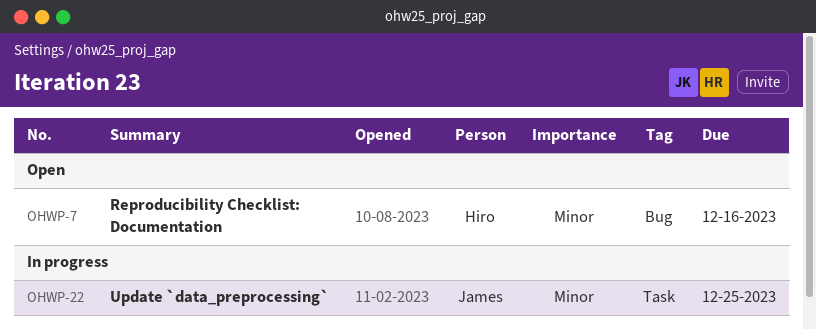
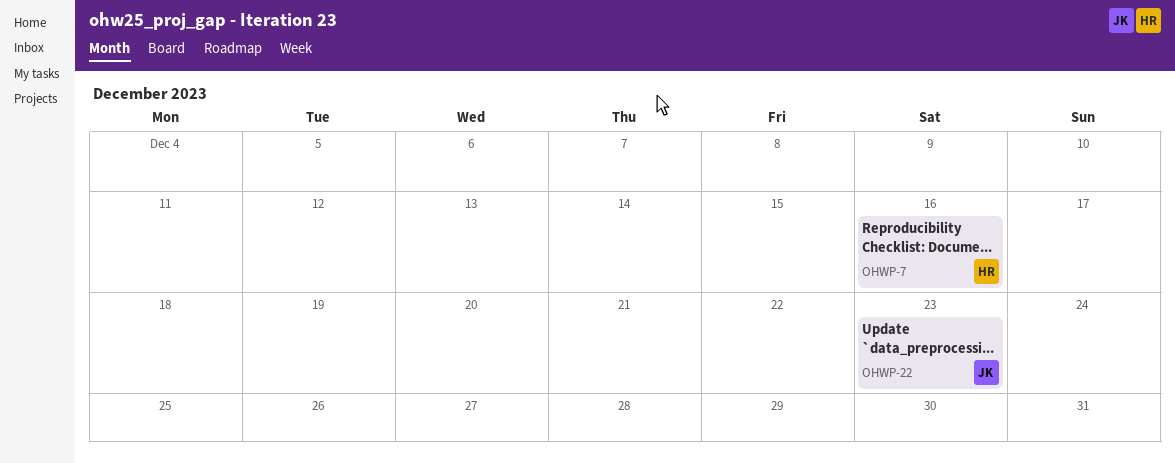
OHWP-22, due: Dec 25 -> Dec 23

